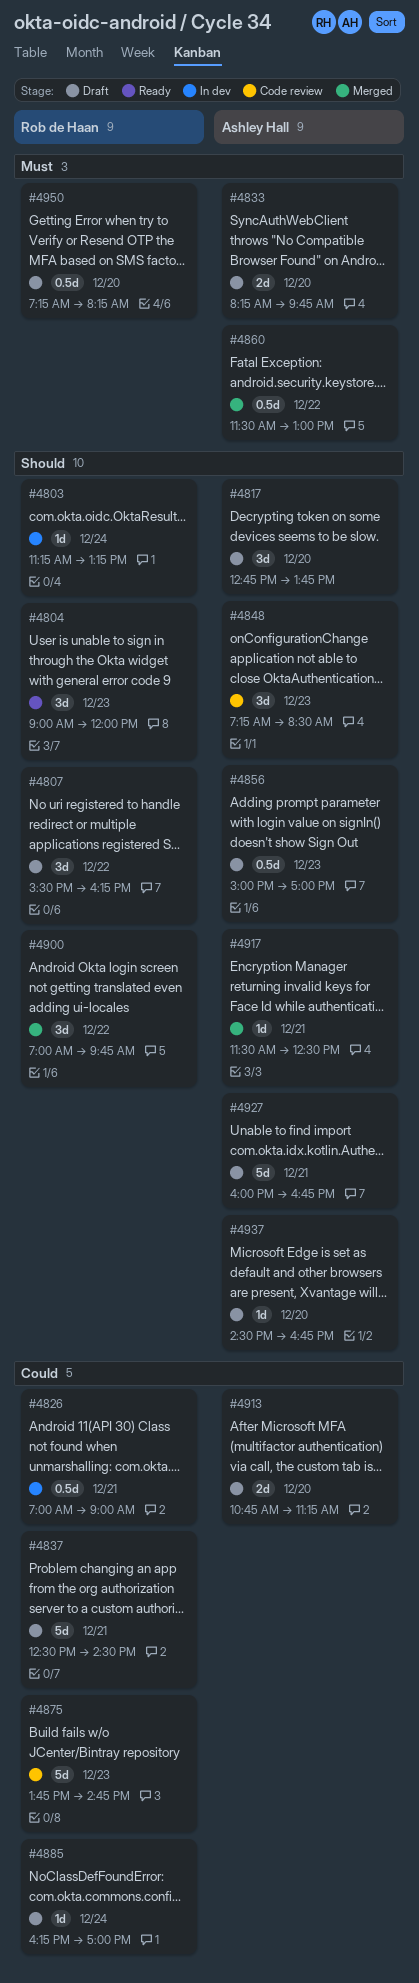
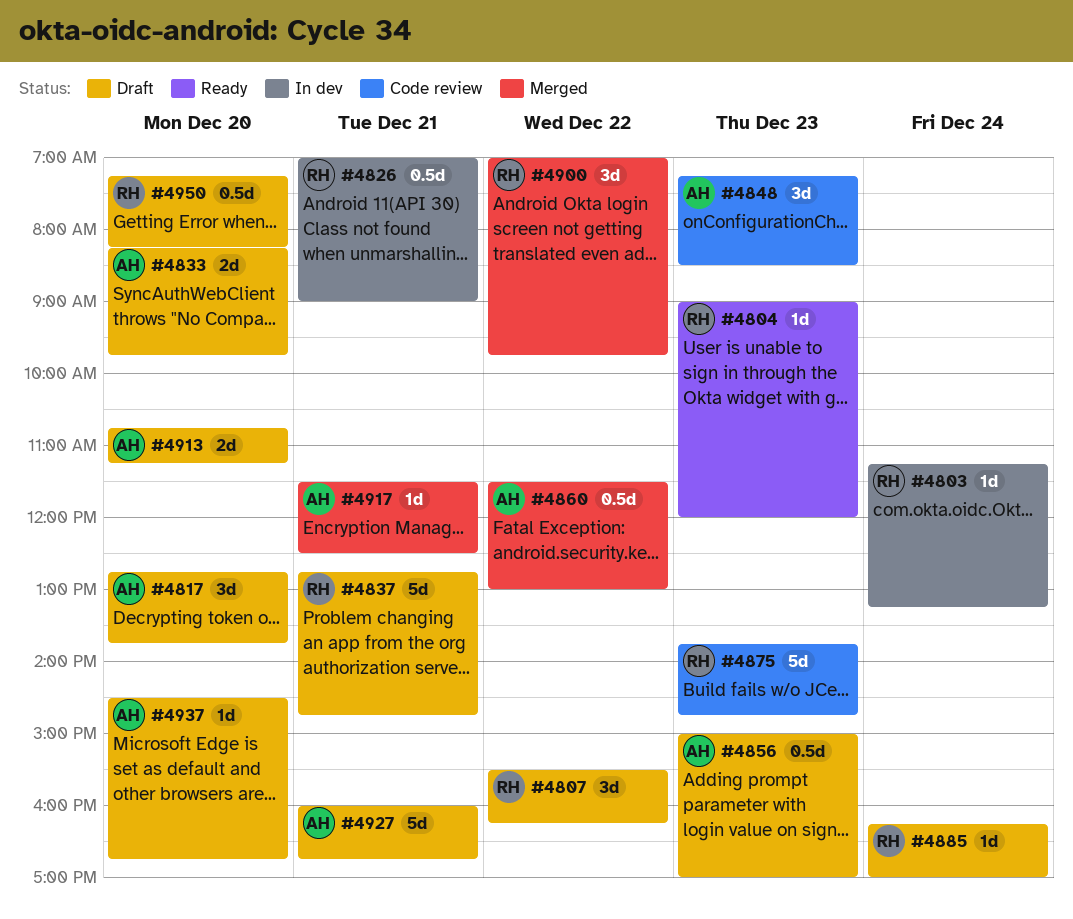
#4804, estimate: 3d -> 1d
#4837, begins: 12:30 -> 12:45
#4837, ends: 14:30 -> 14:45

